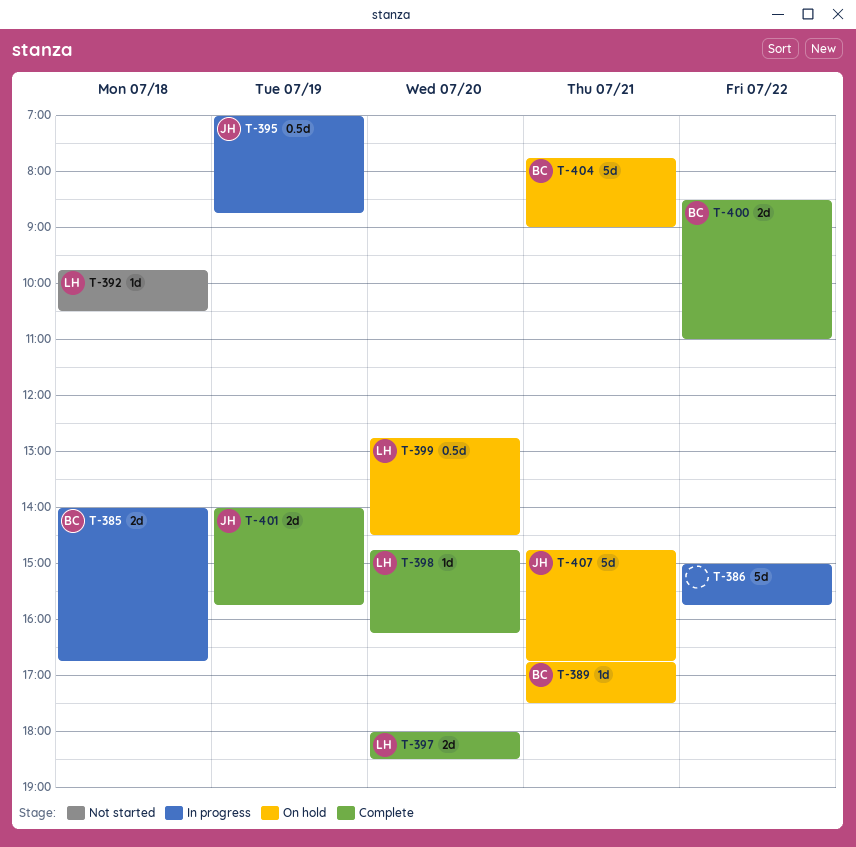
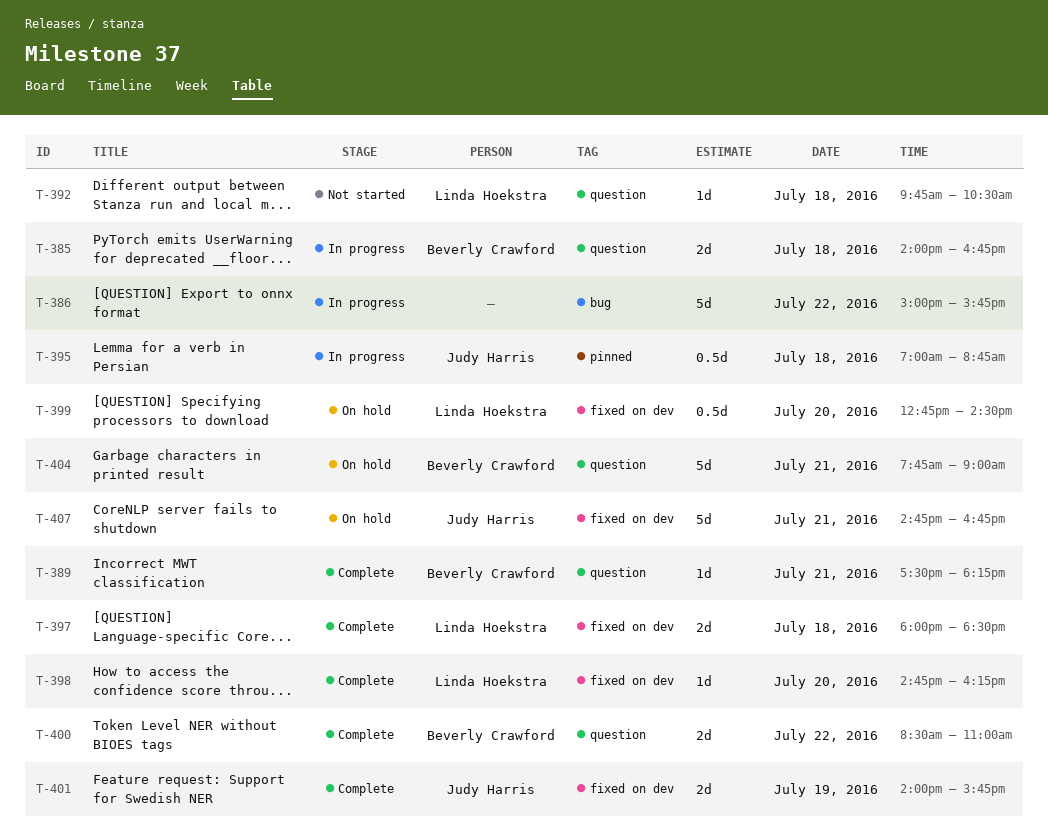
T-389, status: On hold -> Complete
T-389, begins: 16:45 -> 17:30
T-389, ends: 17:30 -> 18:15
T-395, day: Jul 19 -> Jul 18
T-397, day: Jul 20 -> Jul 18

